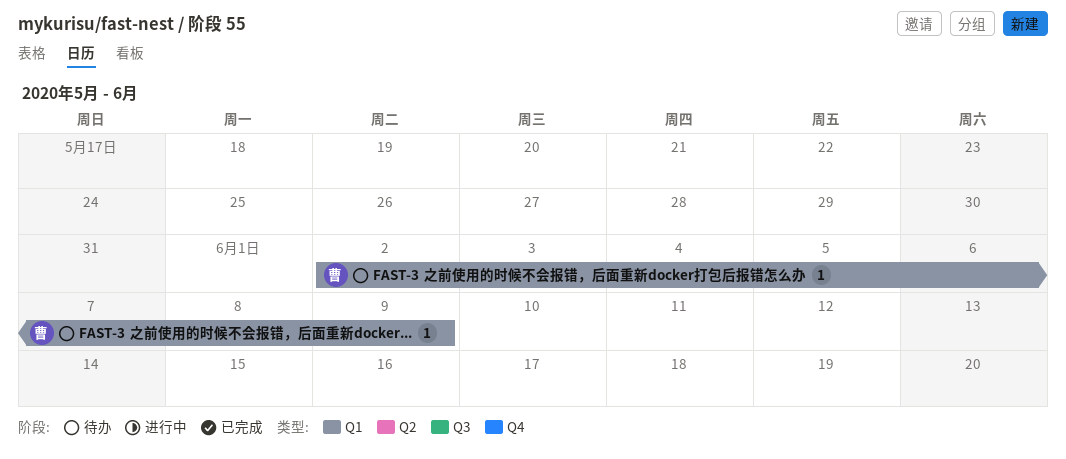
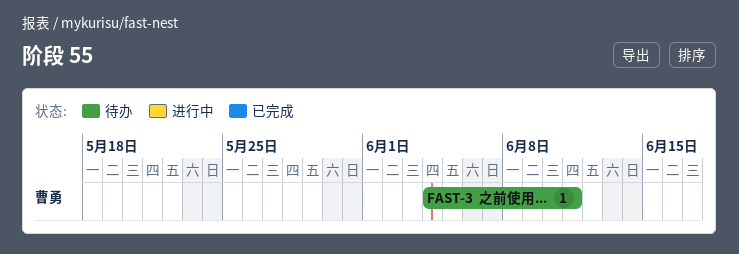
FAST-3, start: Jun 2 -> Jun 4
FAST-3, due: Jun 9 -> Jun 11

